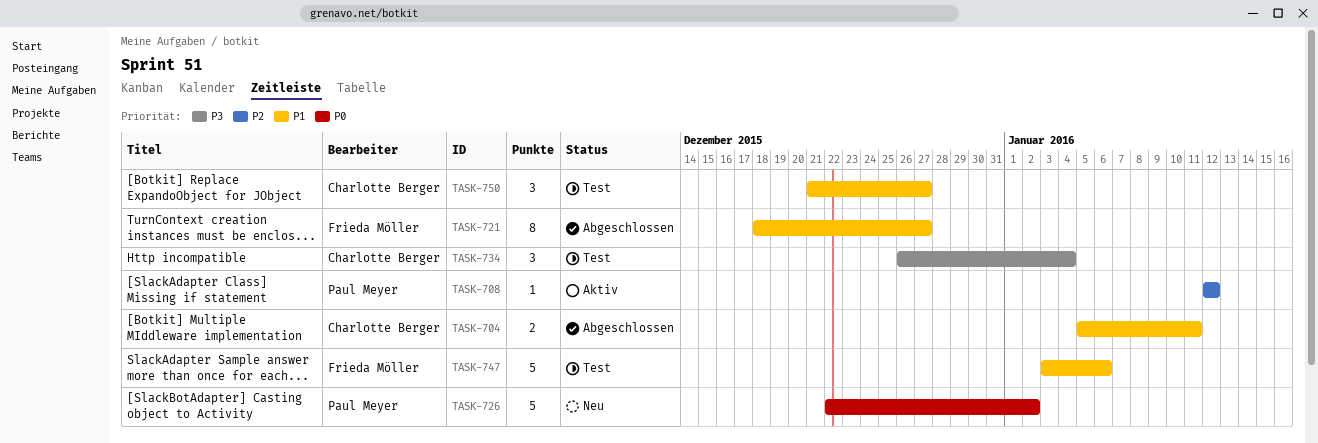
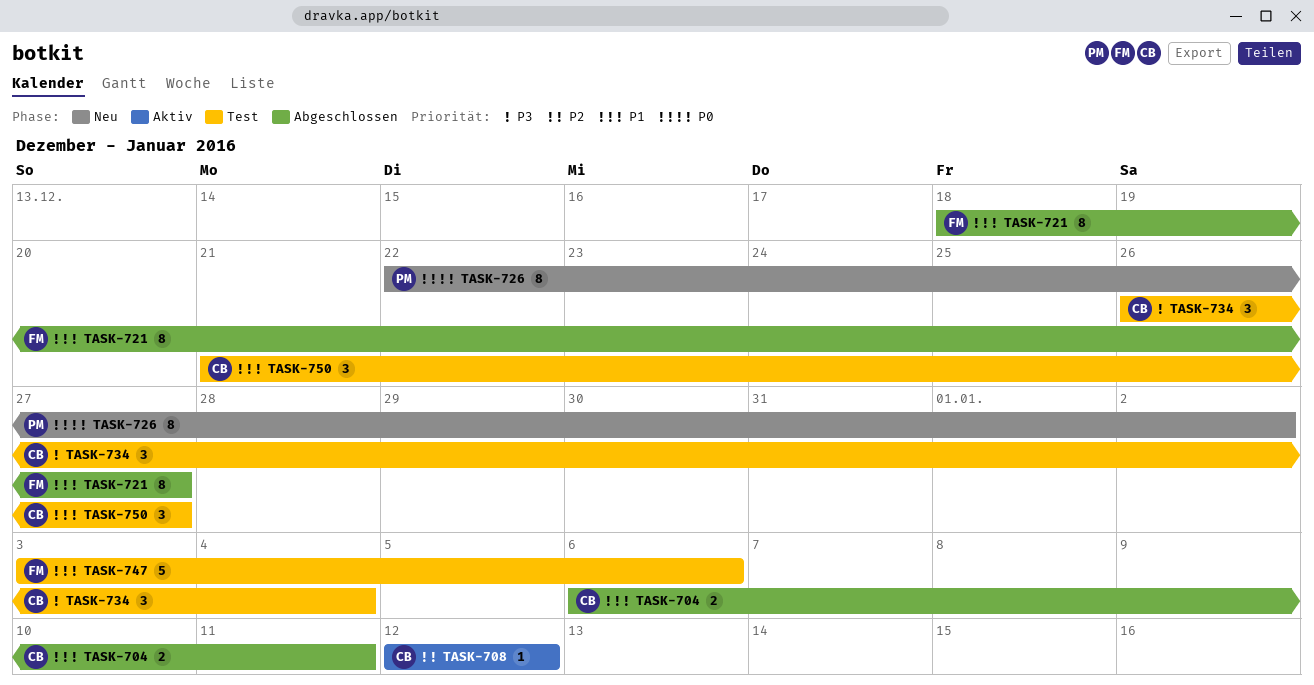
TASK-704, start: Jan 5 -> Jan 6
TASK-708, owner: Paul Meyer -> Charlotte Berger
TASK-726, estimate: 5 -> 8

